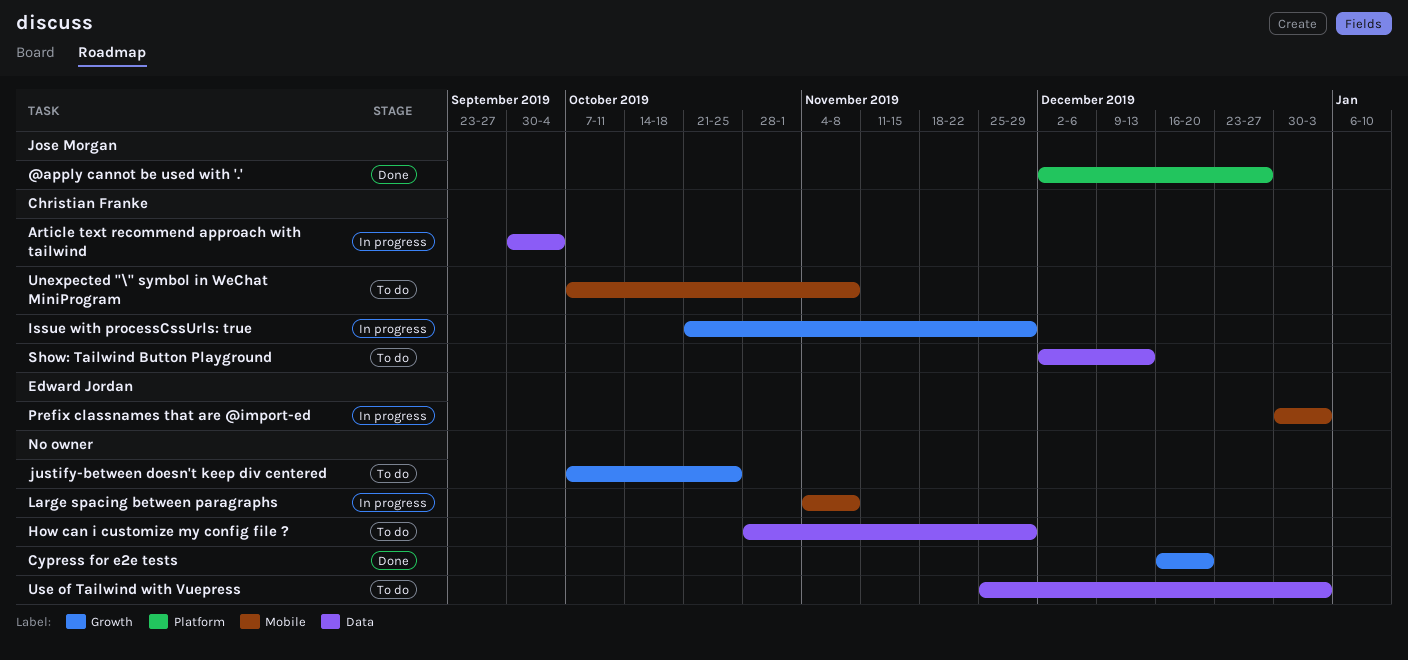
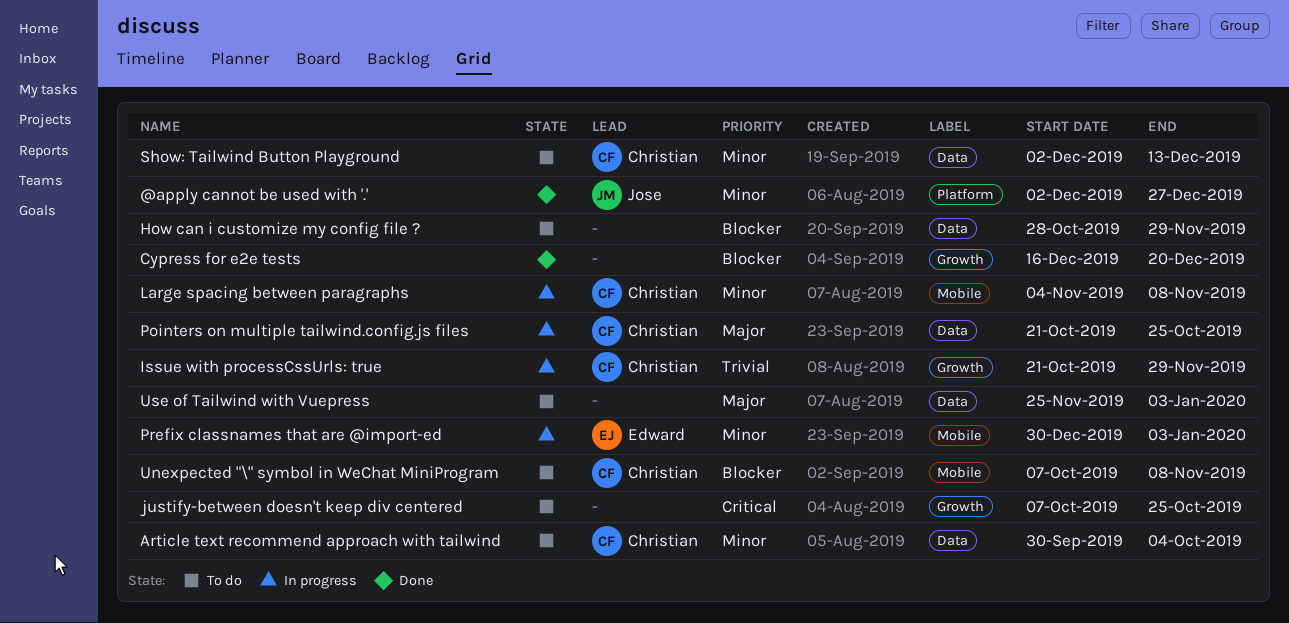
Article text recommend approach with tailwind, status: In progress -> To do
Large spacing between paragraphs, owner: none -> Christian Franke
Pointers on multiple tailwind.config.js files: none -> present

